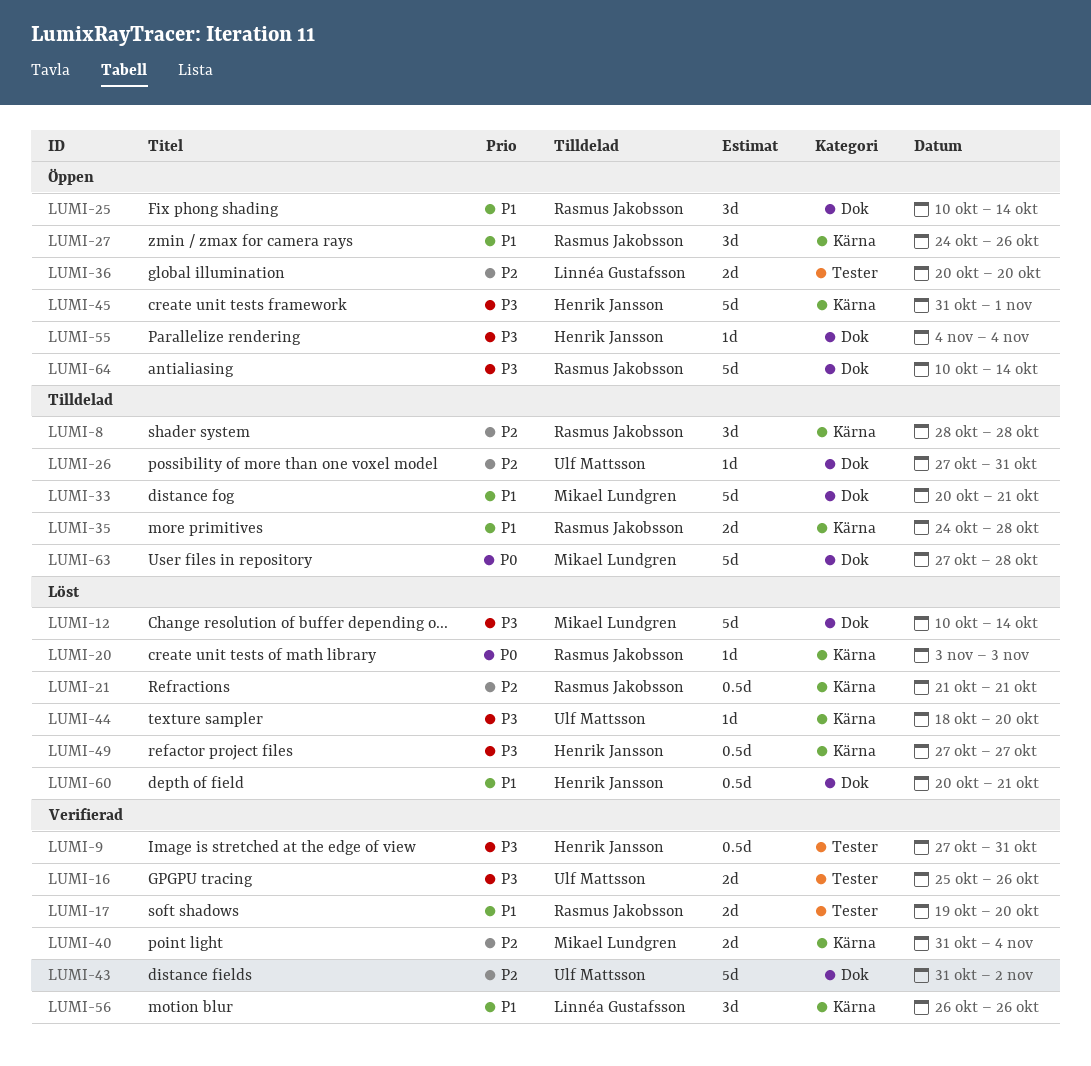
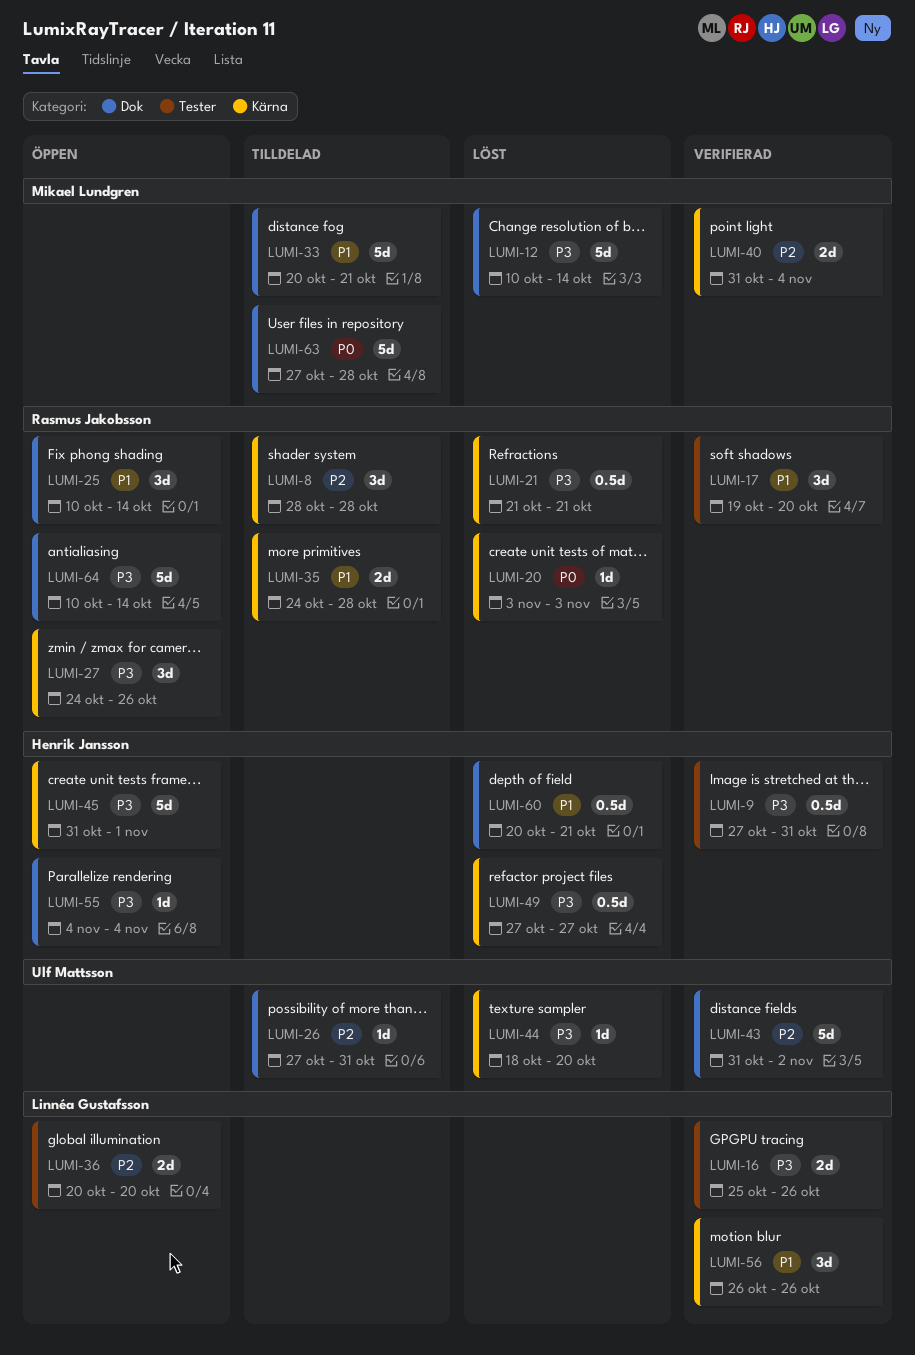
LUMI-16, owner: Ulf Mattsson -> Linnéa Gustafsson
LUMI-17, estimate: 2d -> 3d
LUMI-21, priority: P2 -> P3
LUMI-27, priority: P1 -> P3

